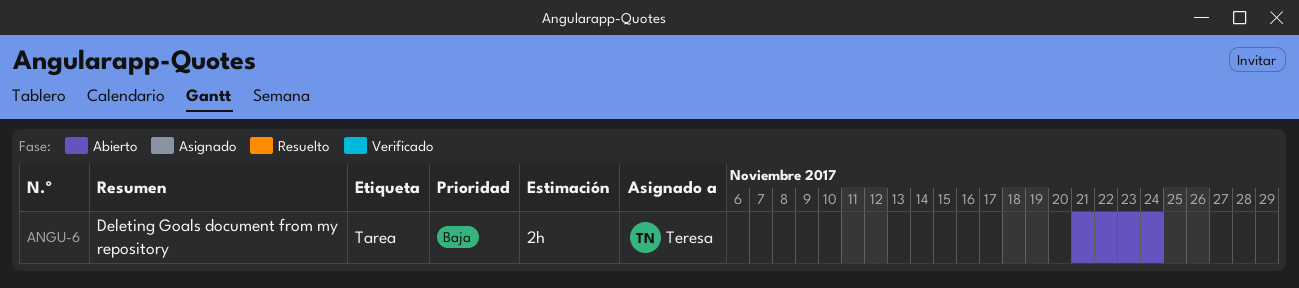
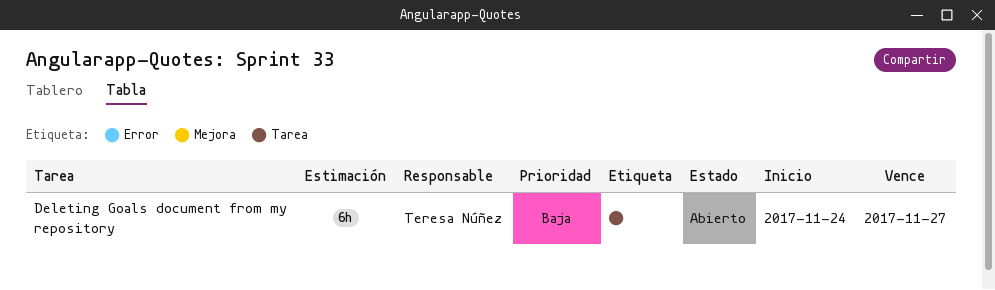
Deleting Goals document from my repository, estimate: 2h -> 6h
Deleting Goals document from my repository, start: Nov 21 -> Nov 24
Deleting Goals document from my repository, due: Nov 24 -> Nov 27

